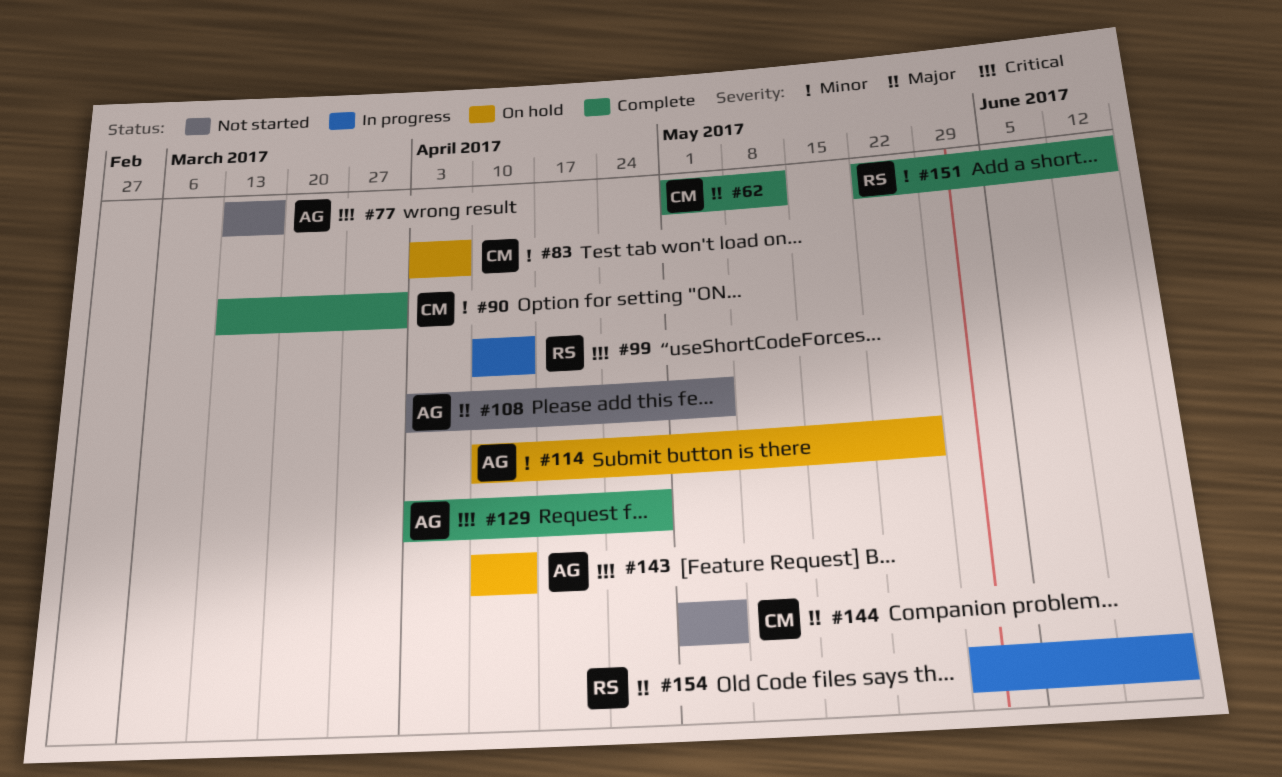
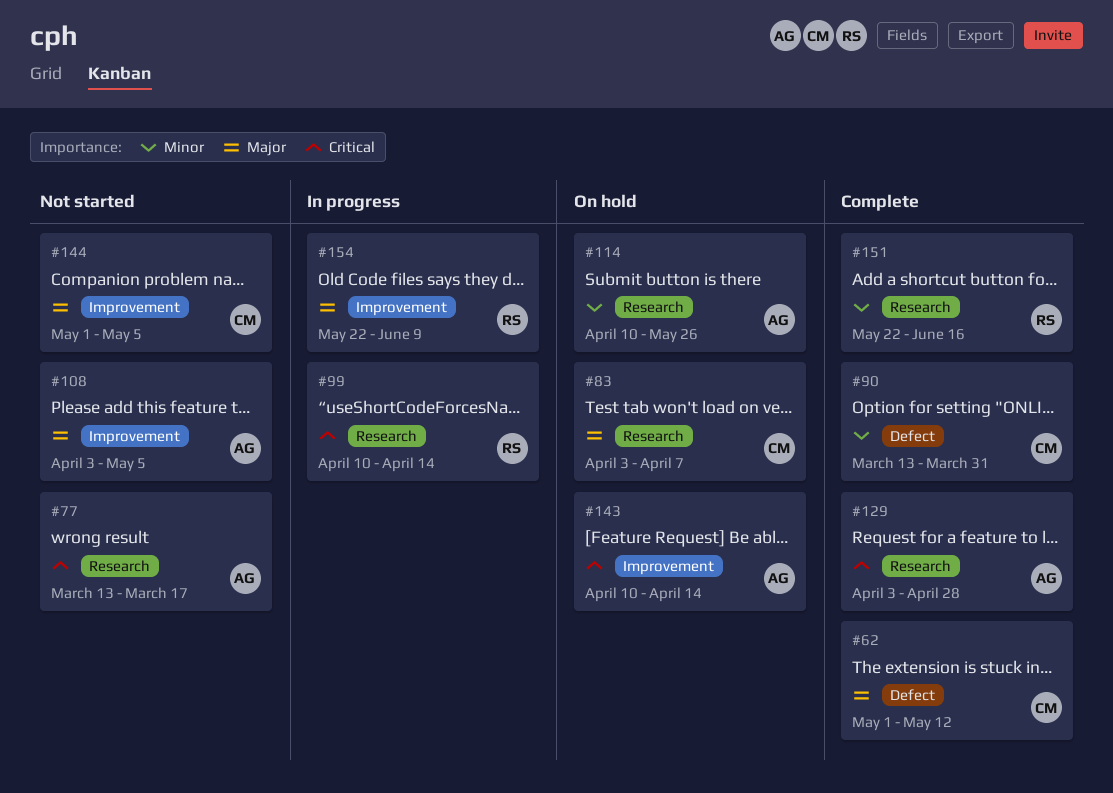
#83, priority: Minor -> Major
#154, start: May 29 -> May 22
#154, due: Jun 16 -> Jun 9

